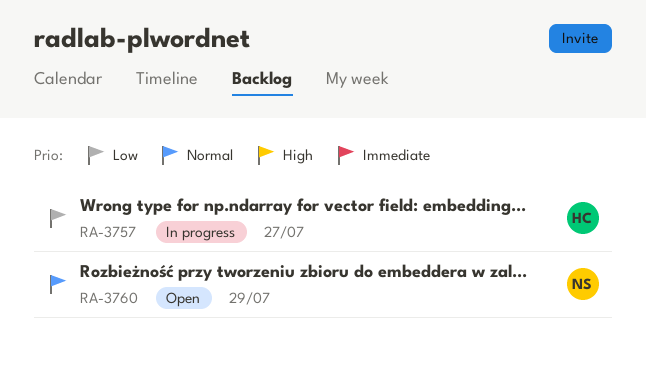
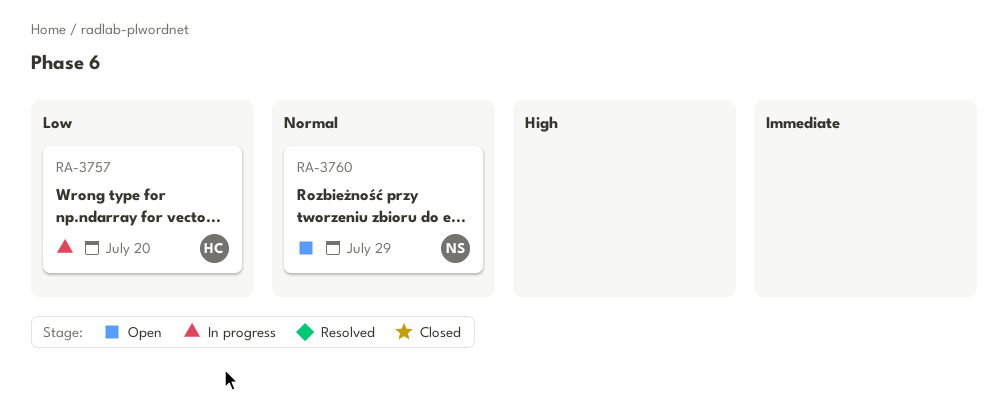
RA-3757, due: Jul 27 -> Jul 20

